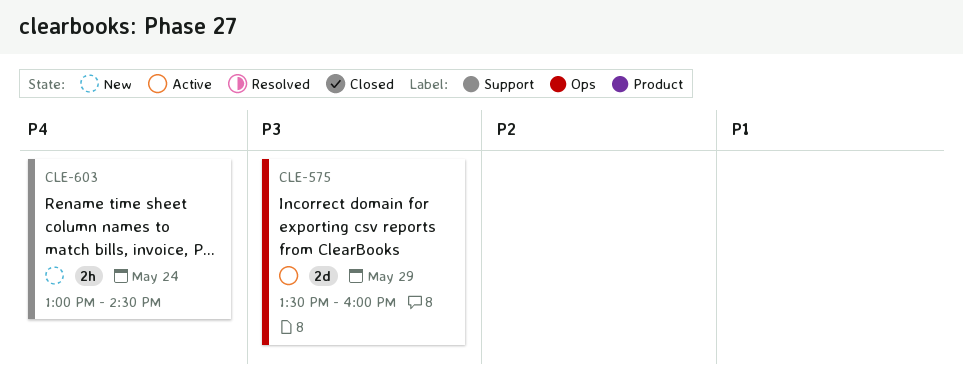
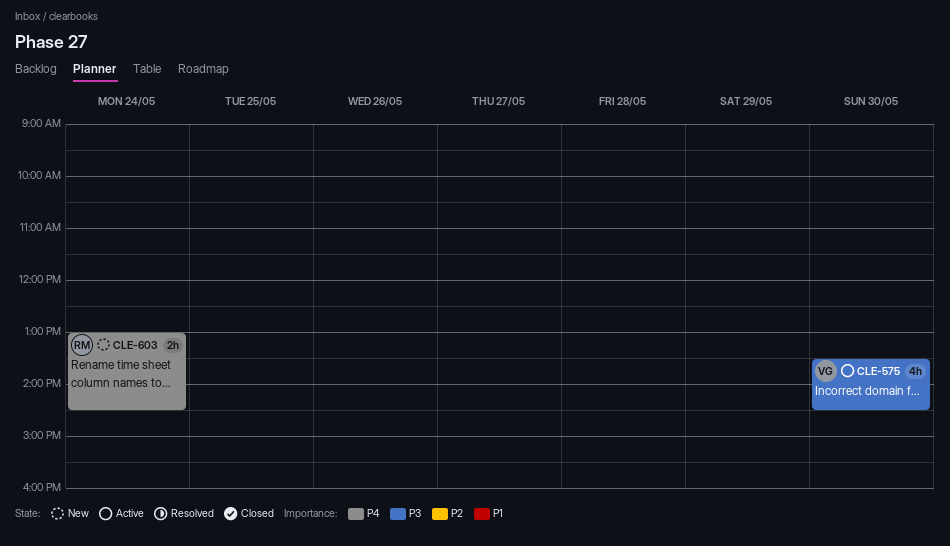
CLE-575, estimate: 2d -> 4h
CLE-575, day: May 29 -> May 30
CLE-575, ends: 16:00 -> 14:30

